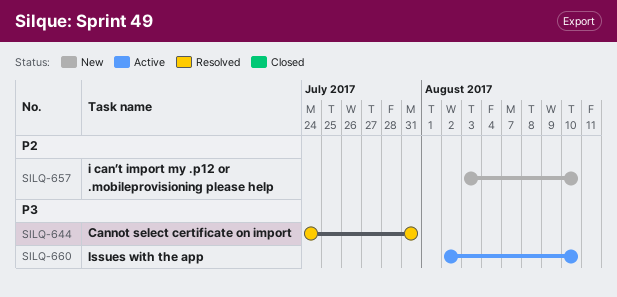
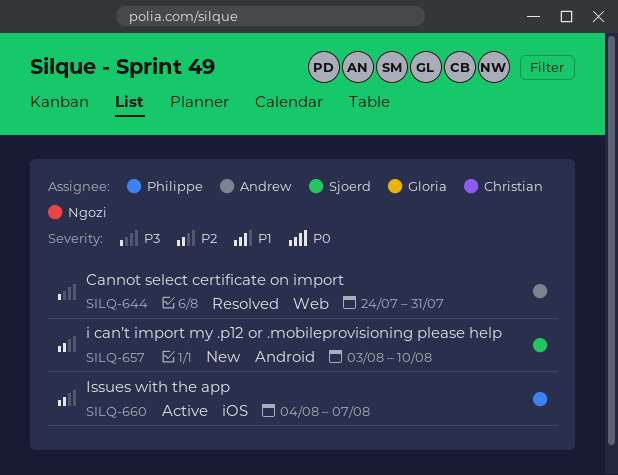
SILQ-660, priority: P3 -> P2
SILQ-660, start: Aug 2 -> Aug 4
SILQ-660, due: Aug 10 -> Aug 7

